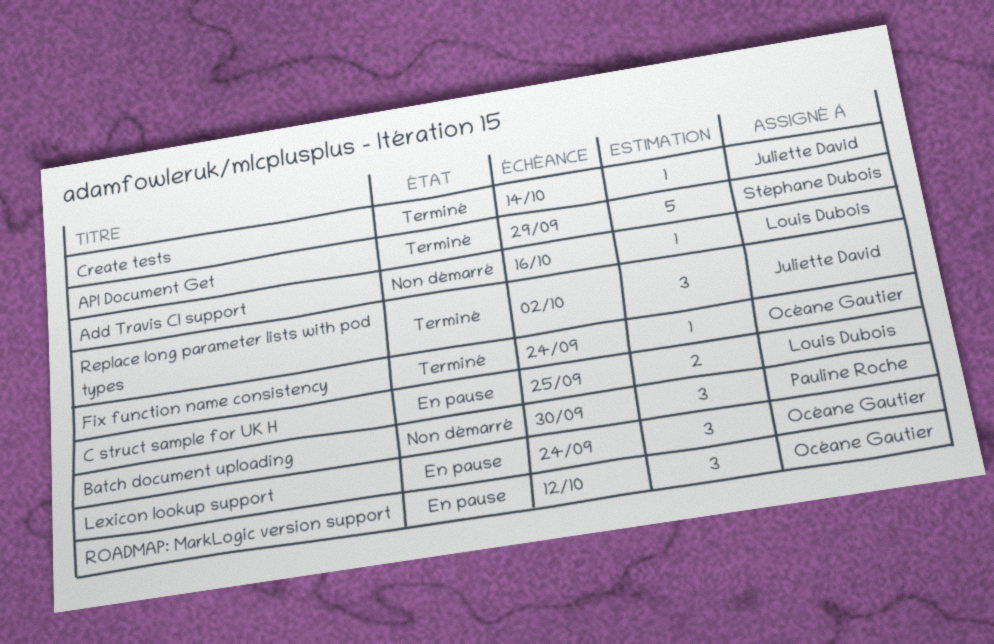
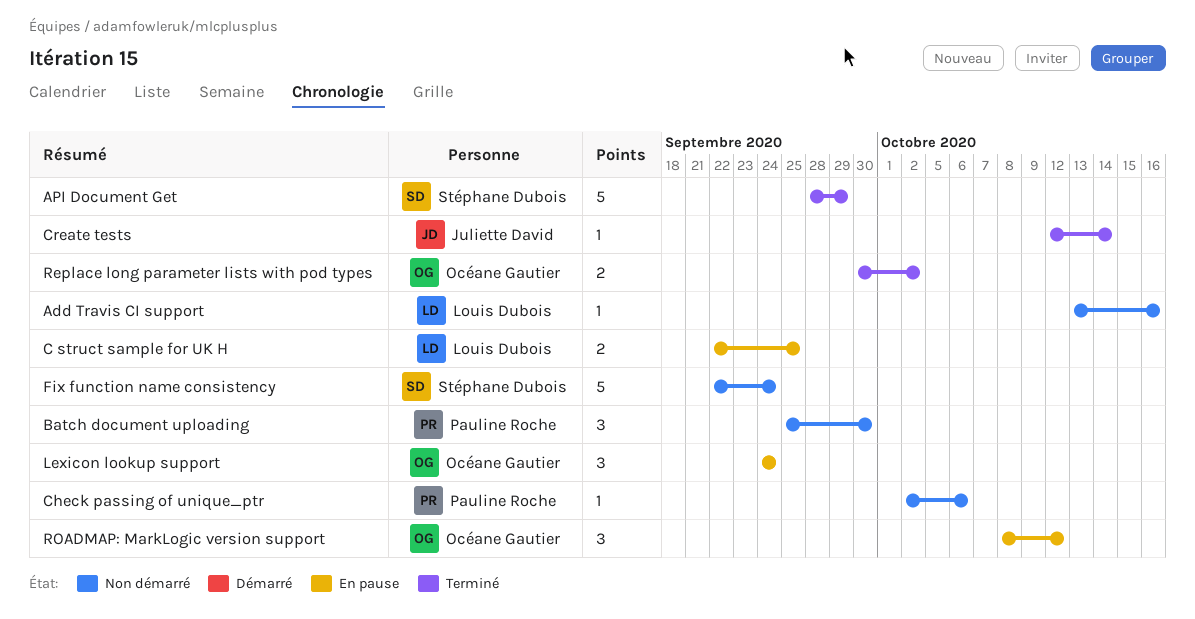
Check passing of unique_ptr: none -> present
Fix function name consistency, status: Terminé -> Non démarré
Fix function name consistency, owner: Océane Gautier -> Stéphane Dubois
Fix function name consistency, estimate: 1 -> 5
Replace long parameter lists with pod types, owner: Juliette David -> Océane Gautier
Replace long parameter lists with pod types, estimate: 3 -> 2

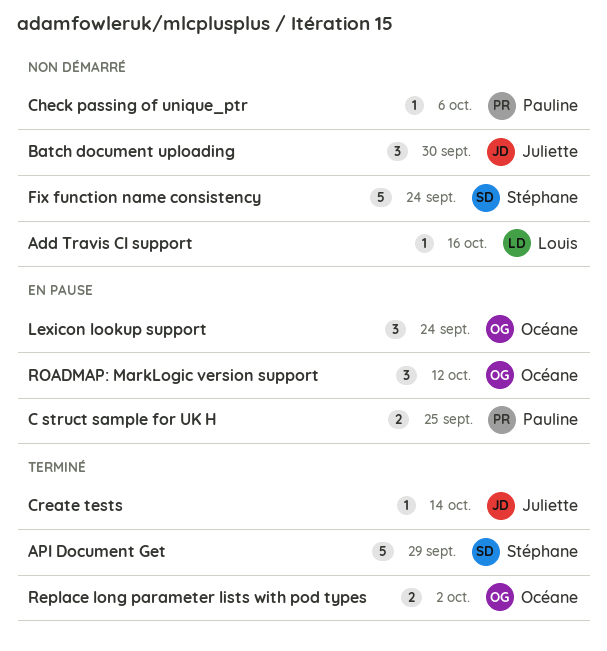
Batch document uploading, owner: Pauline Roche -> Juliette David
C struct sample for UK H, owner: Louis Dubois -> Pauline Roche

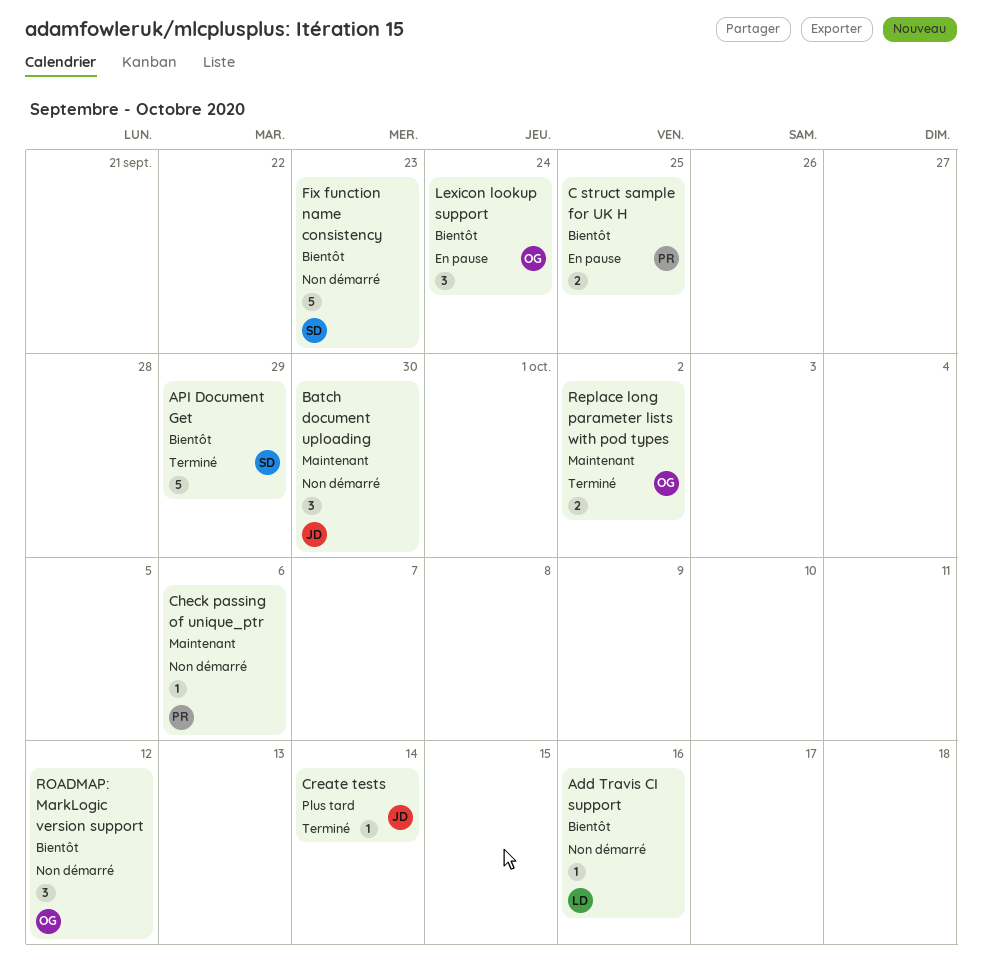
Fix function name consistency, due: Sep 24 -> Sep 23
ROADMAP: MarkLogic version support, status: En pause -> Non démarré

